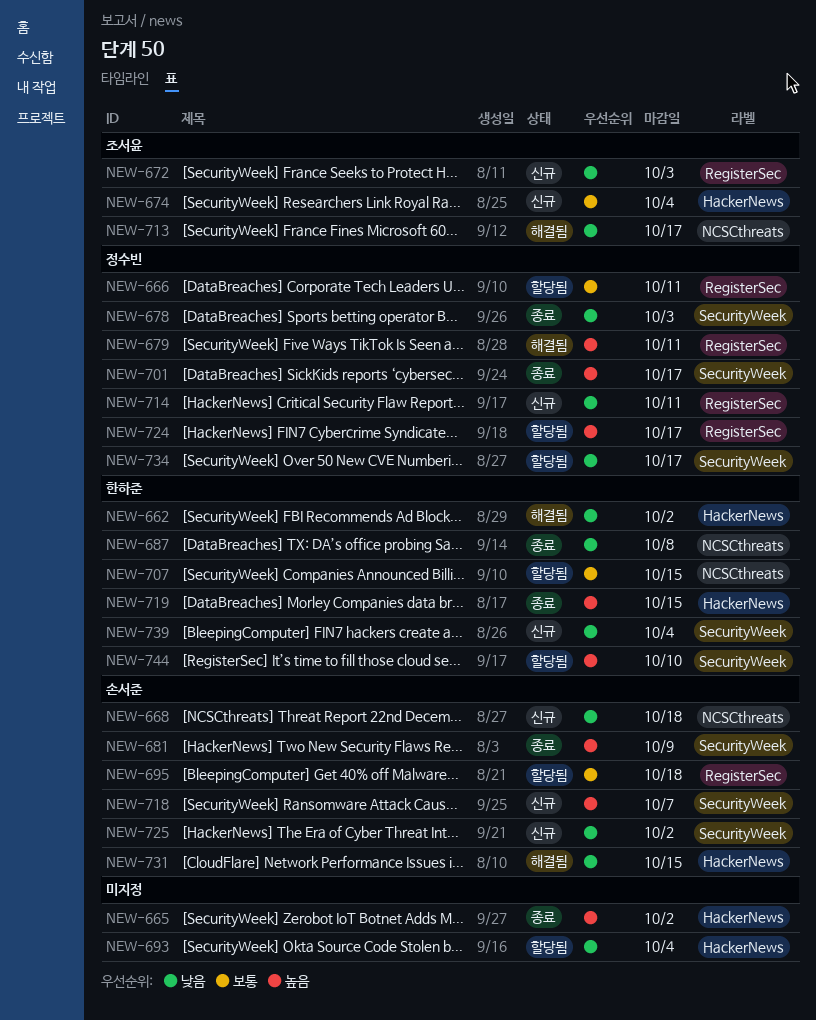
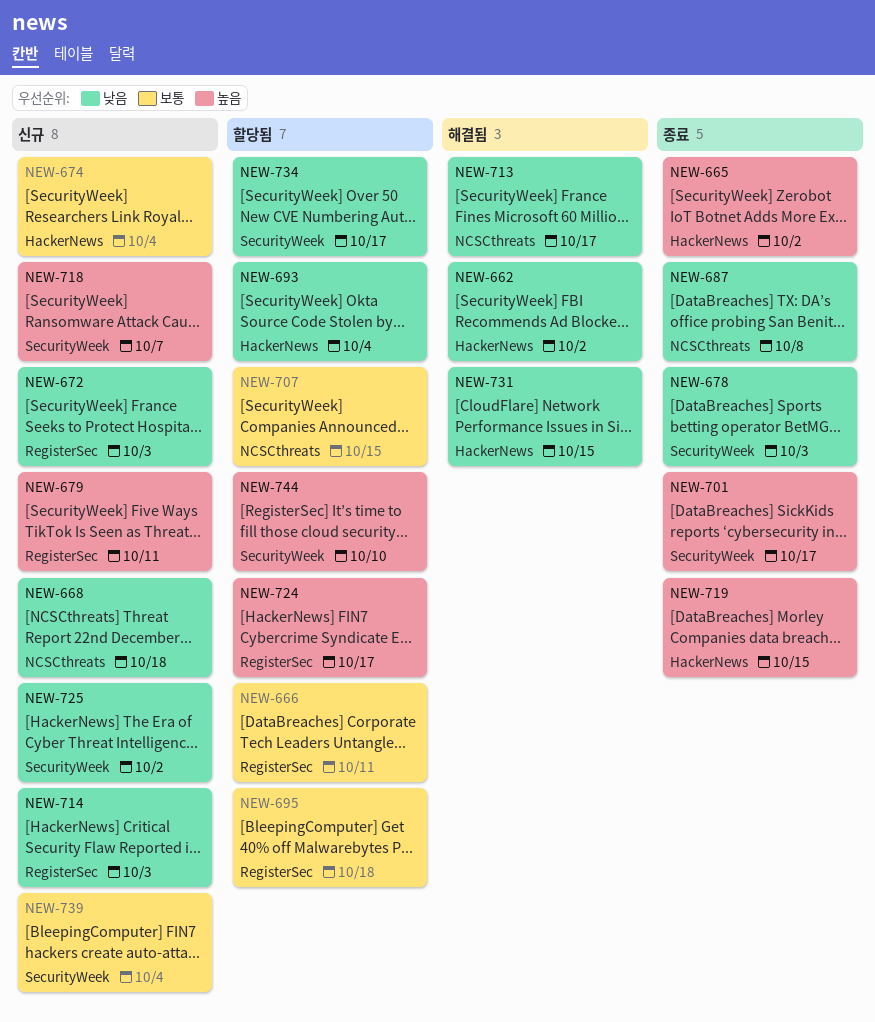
NEW-679, status: 해결됨 -> 신규
NEW-681: present -> none
NEW-714, due: Oct 11 -> Oct 3
NEW-739, priority: 낮음 -> 보통

